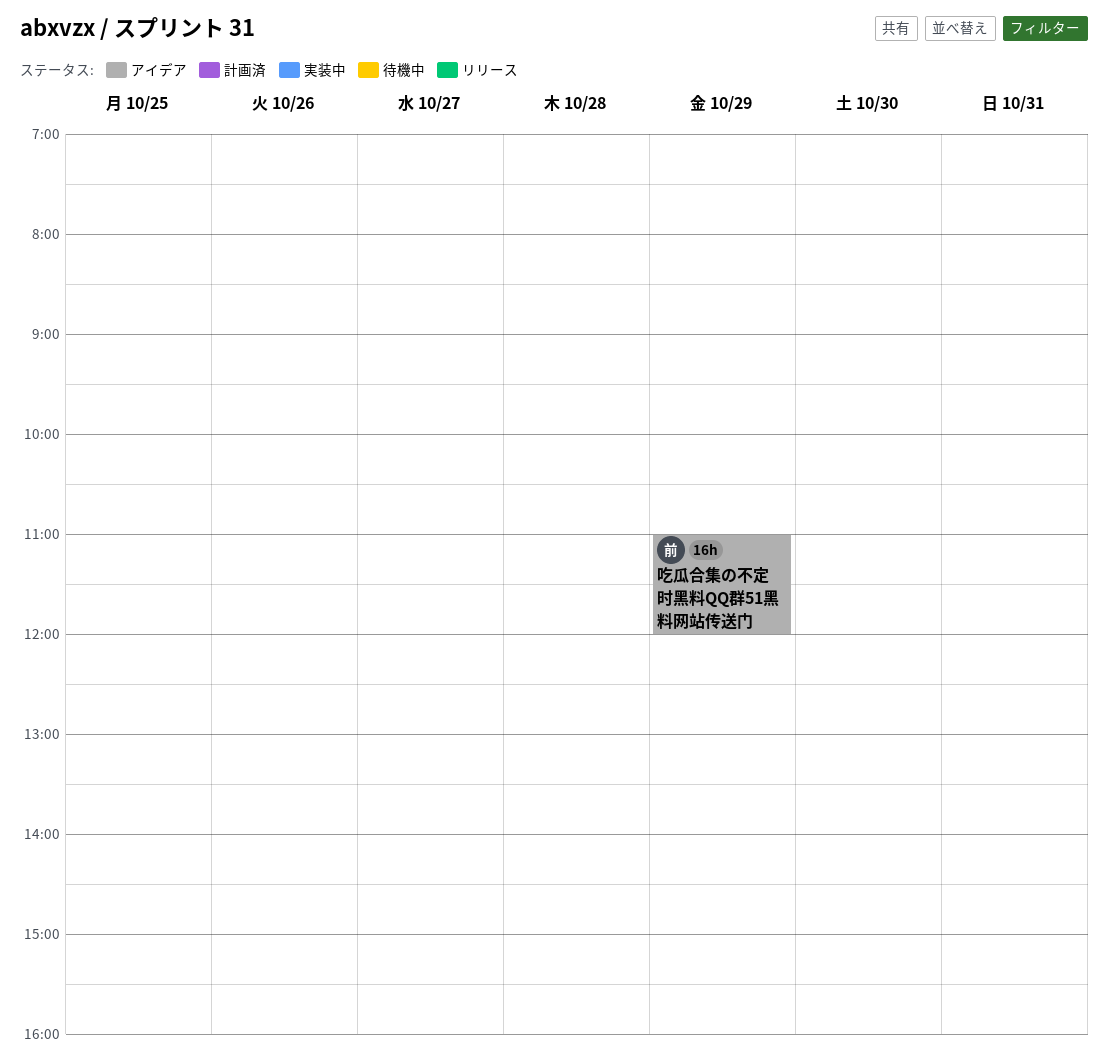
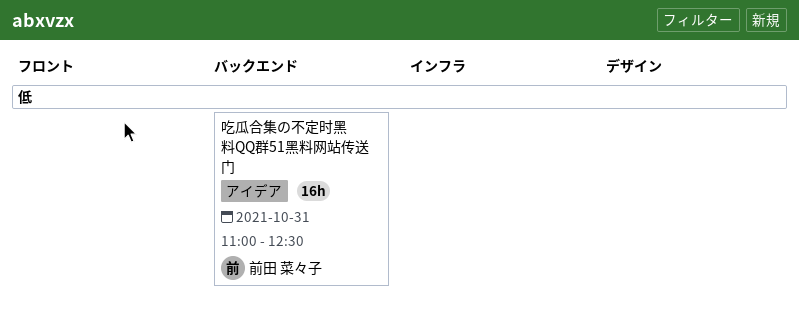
吃瓜合集の不定时黑料QQ群51黑料网站传送门, day: Oct 29 -> Oct 31
吃瓜合集の不定时黑料QQ群51黑料网站传送门, ends: 12:00 -> 12:30

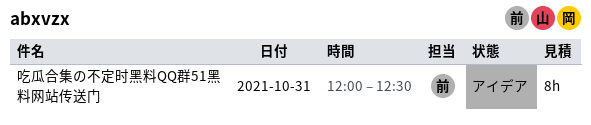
吃瓜合集の不定时黑料QQ群51黑料网站传送门, estimate: 16h -> 8h
吃瓜合集の不定时黑料QQ群51黑料网站传送门, begins: 11:00 -> 12:00

